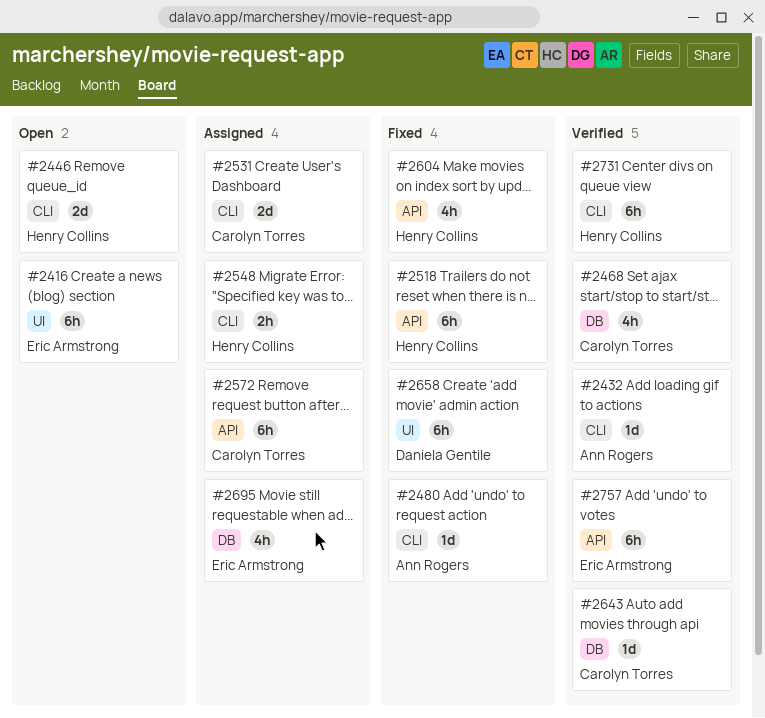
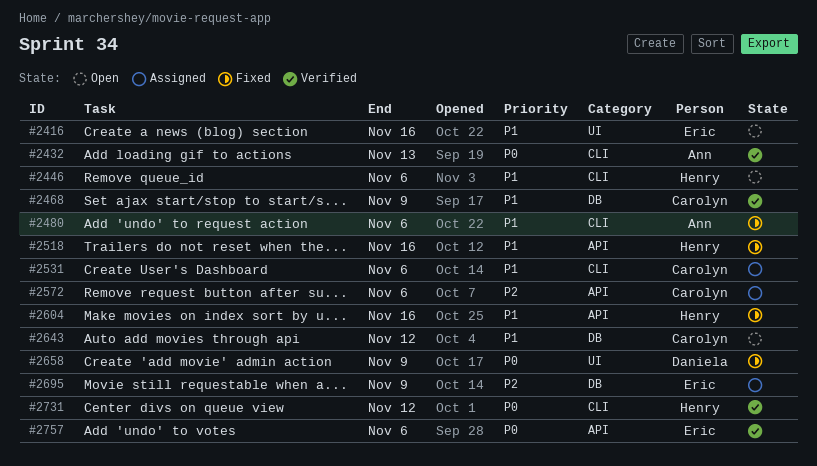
#2548: present -> none
#2643, status: Verified -> Open

